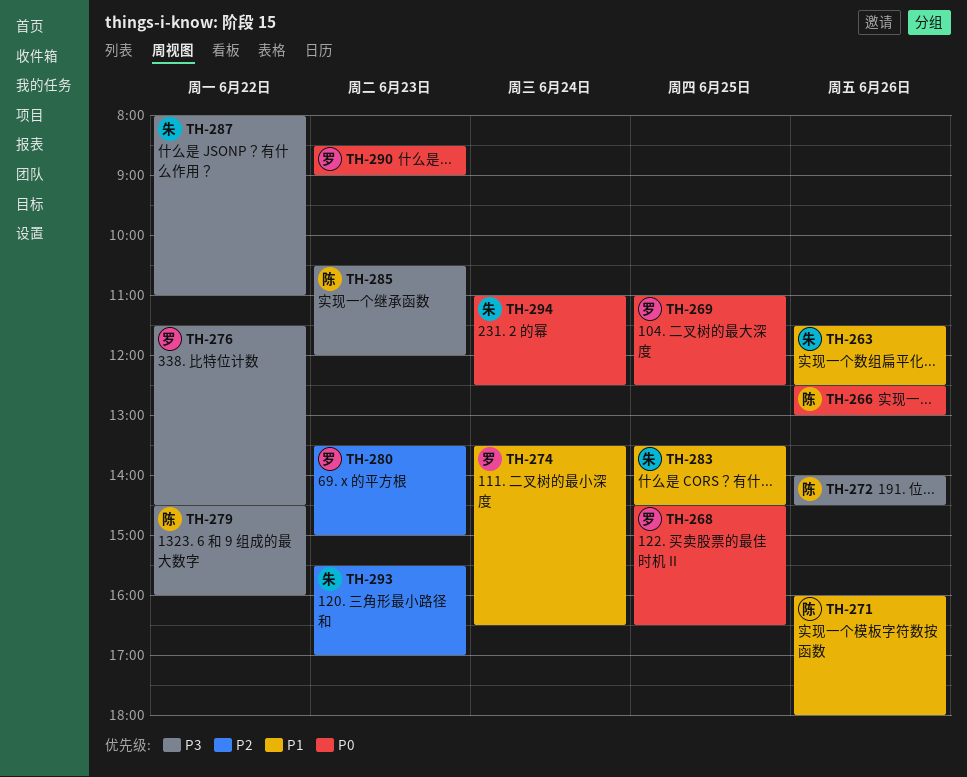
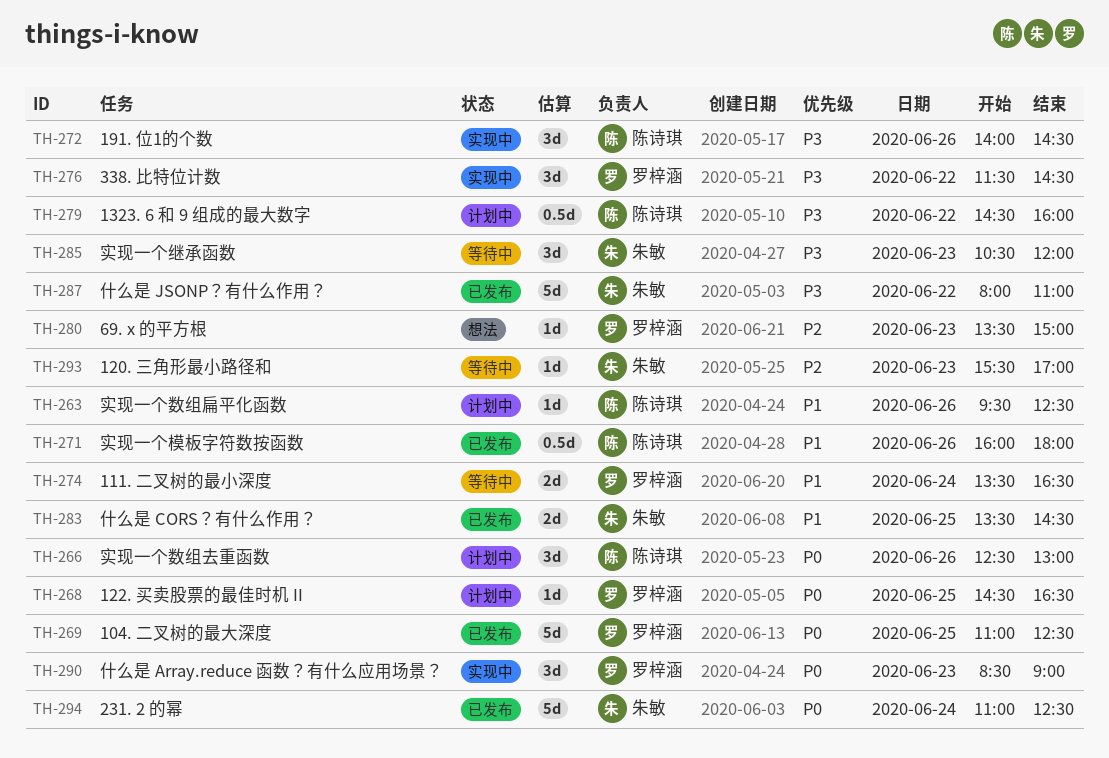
TH-263, owner: 朱敏 -> 陈诗琪
TH-263, begins: 11:30 -> 09:30
TH-285, owner: 陈诗琪 -> 朱敏

